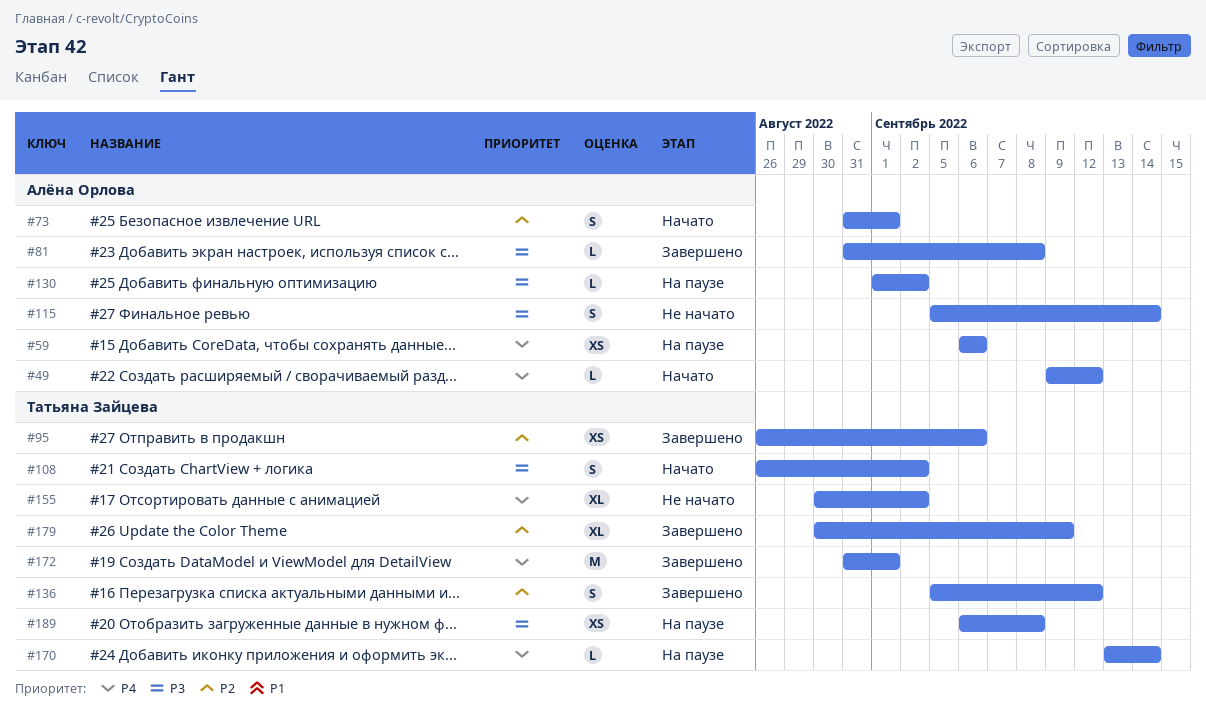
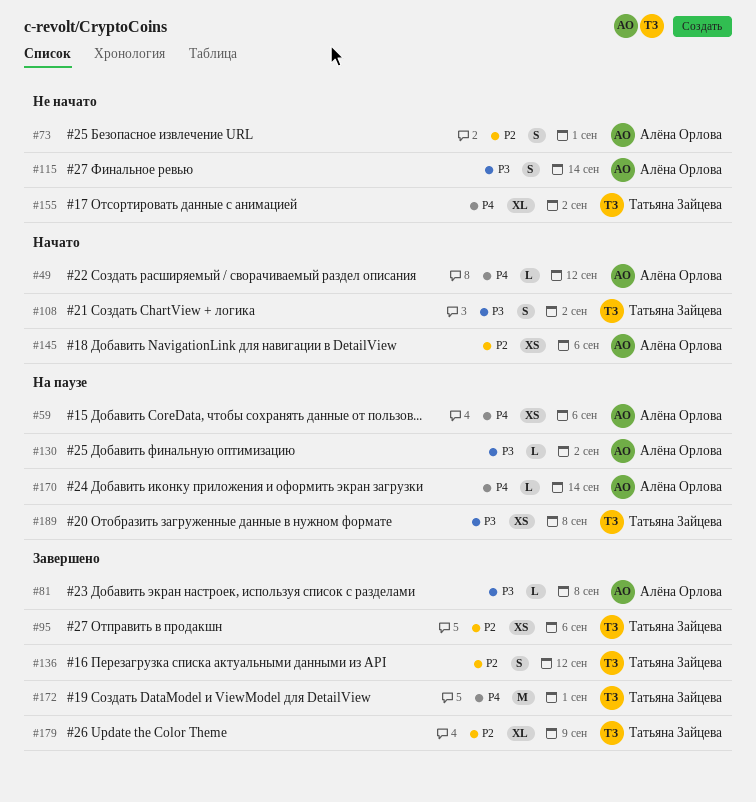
#73, status: Начато -> Не начато
#145: none -> present
#170, owner: Татьяна Зайцева -> Алёна Орлова

